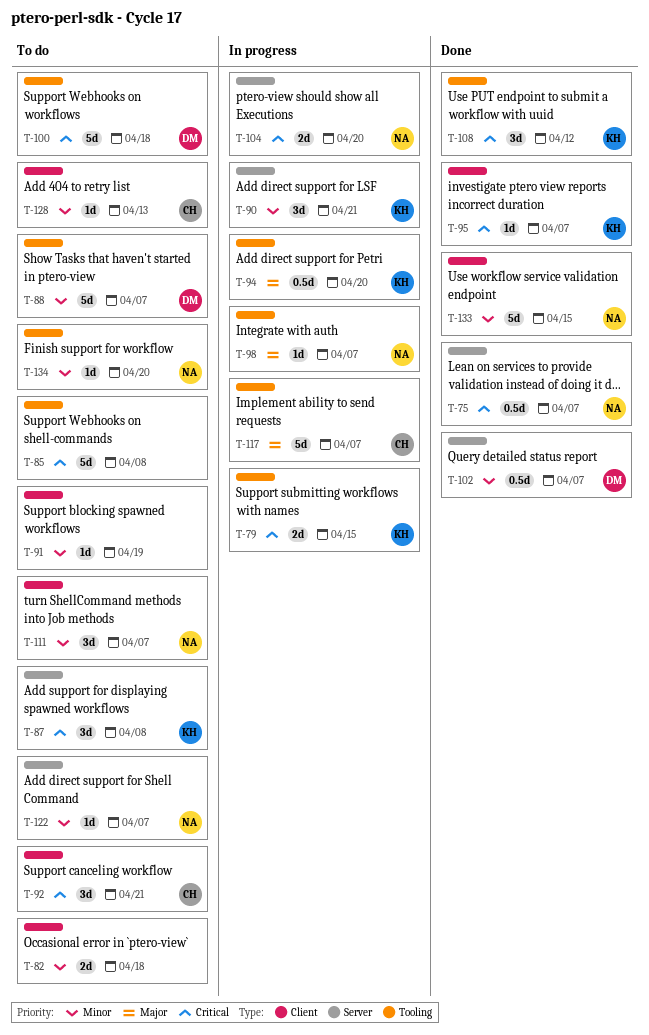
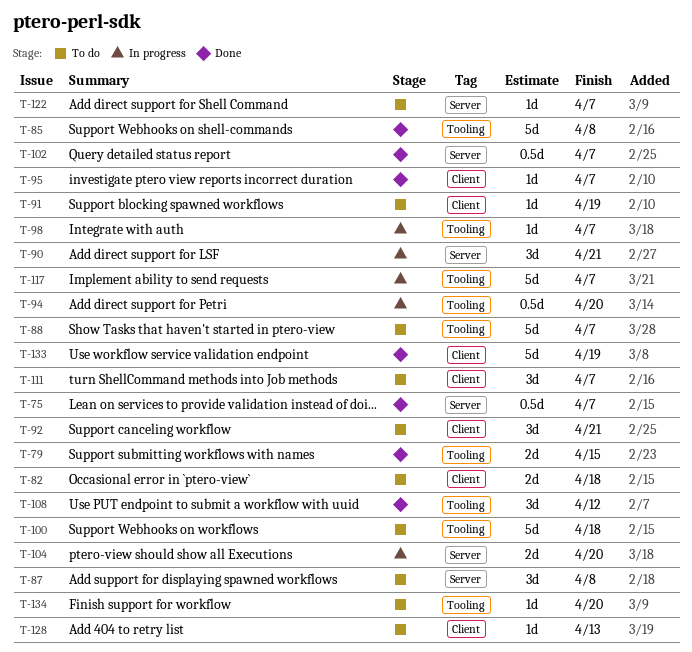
T-79, status: In progress -> Done
T-85, status: To do -> Done
T-133, due: Apr 15 -> Apr 19

